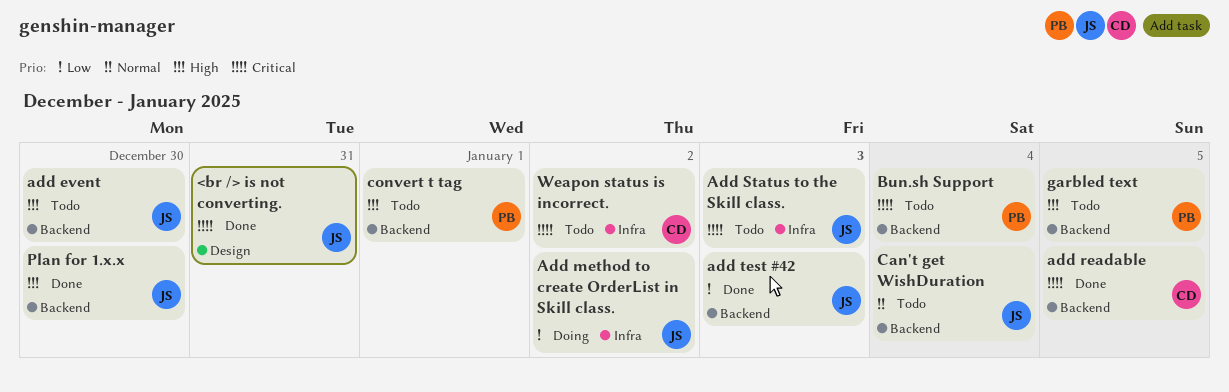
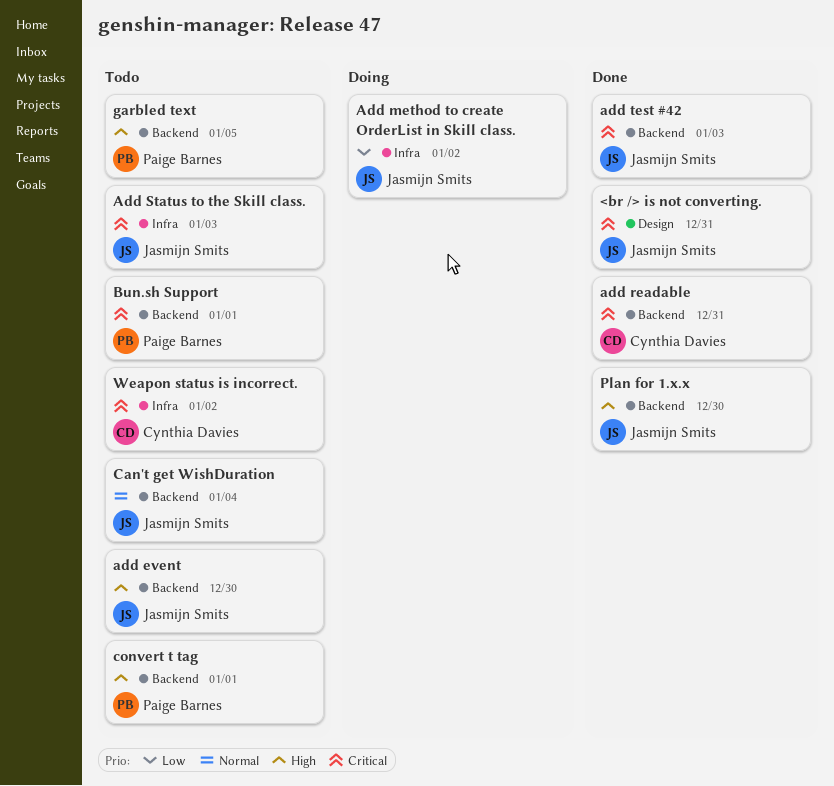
add readable, day: Jan 5 -> Dec 31
add test #42, priority: Low -> Critical
Bun.sh Support, day: Jan 4 -> Jan 1

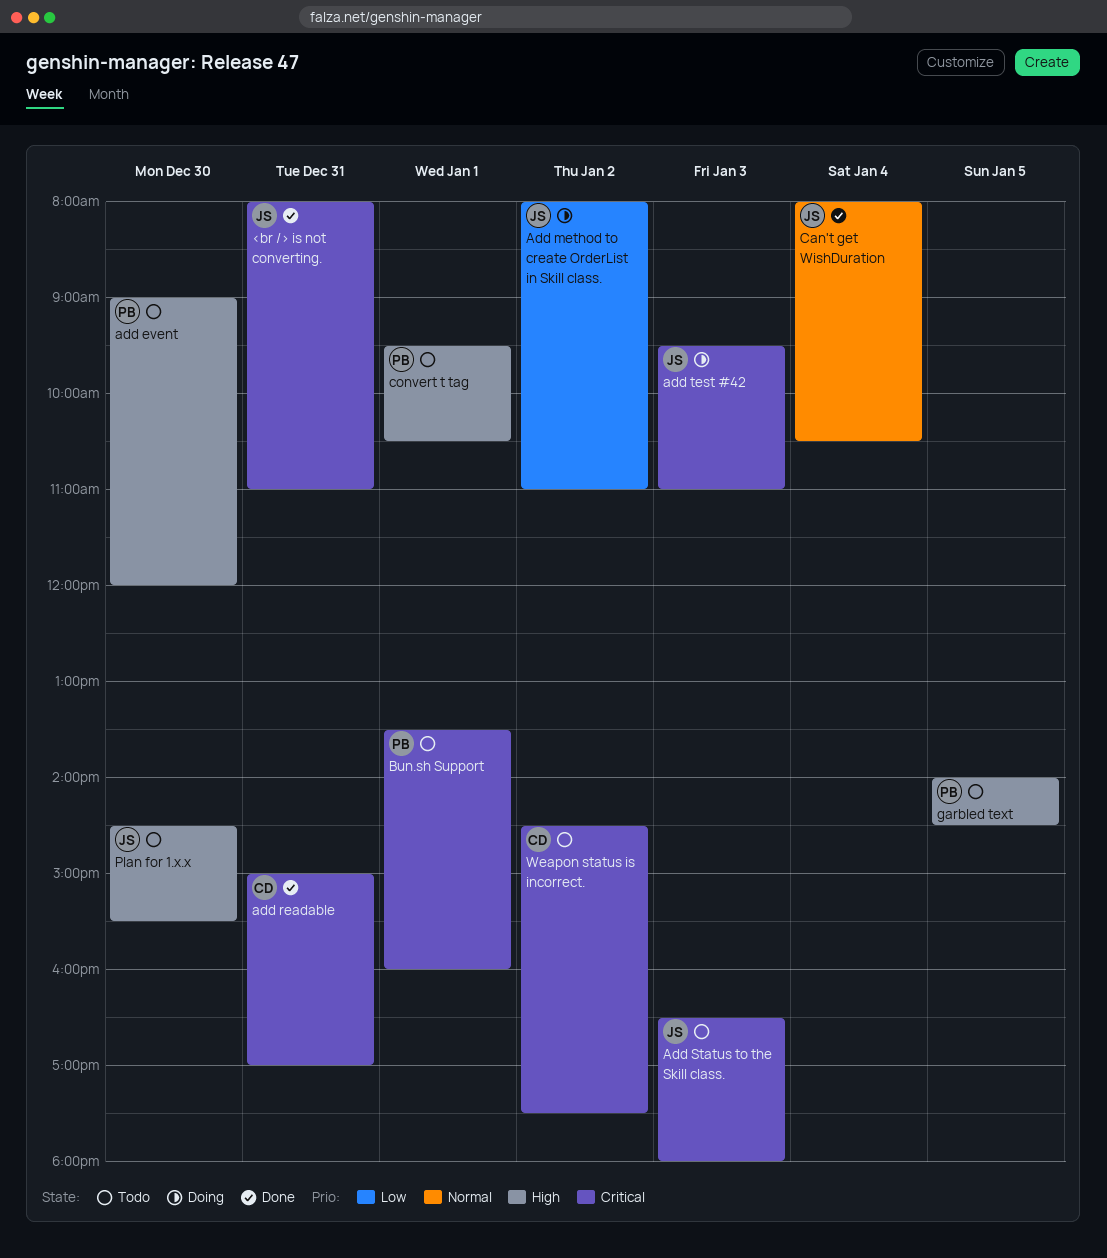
add event, owner: Jasmijn Smits -> Paige Barnes
add test #42, status: Done -> Doing
Can't get WishDuration, status: Todo -> Done
Plan for 1.x.x, status: Done -> Todo

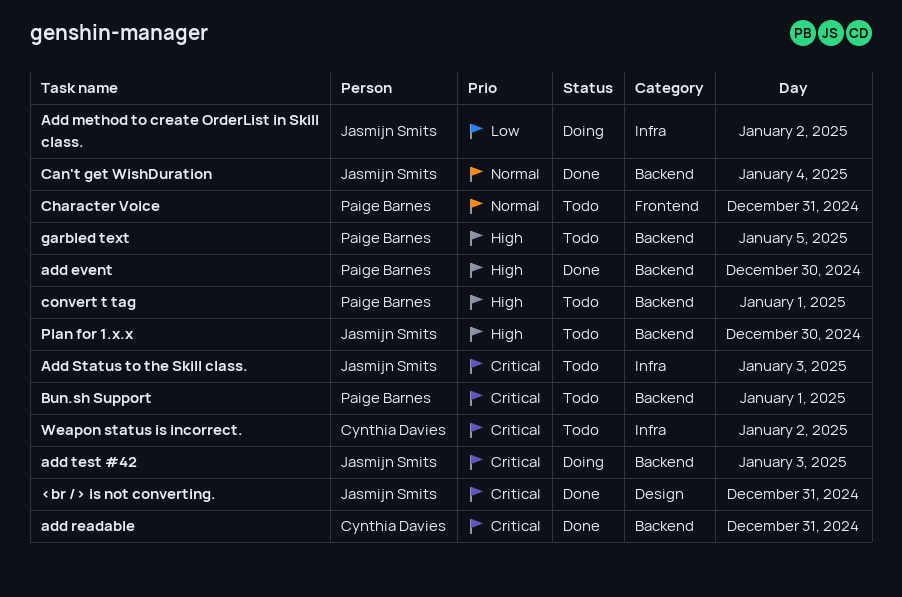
add event, status: Todo -> Done
Character Voice: none -> present

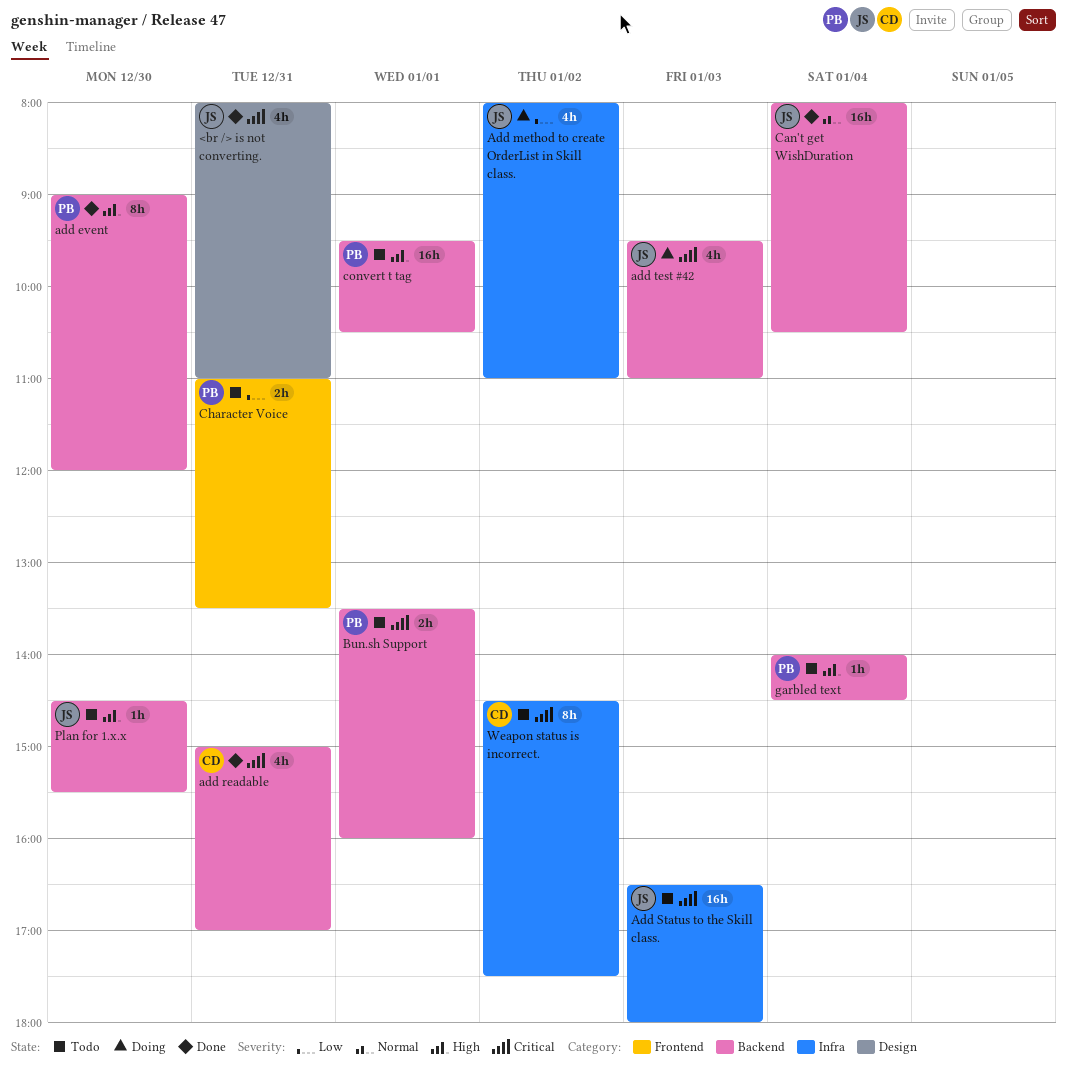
Character Voice, priority: Normal -> Low
garbled text, day: Jan 5 -> Jan 4

